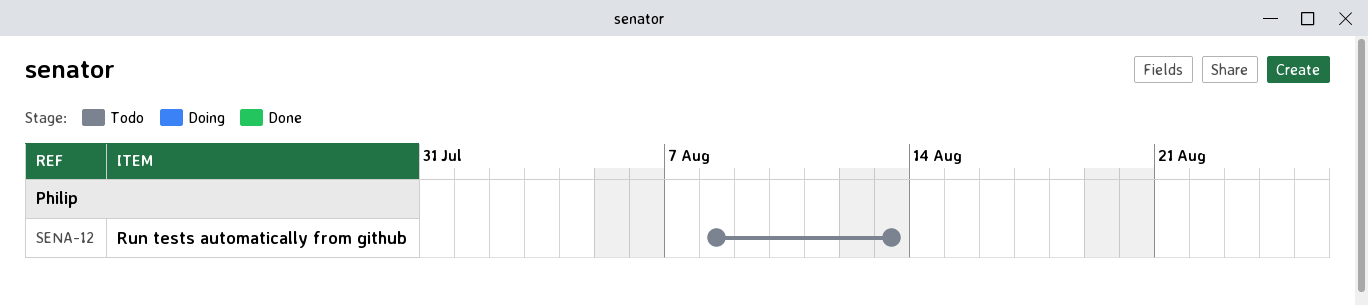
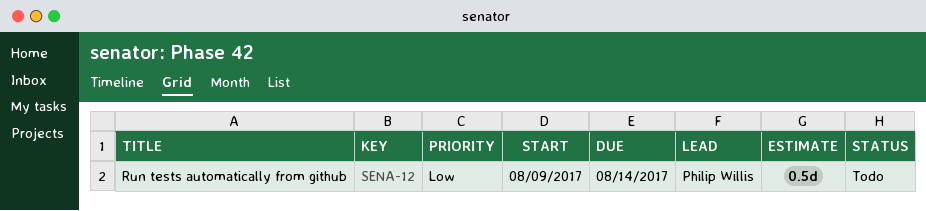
SENA-12, start: Aug 8 -> Aug 9
SENA-12, due: Aug 13 -> Aug 14

